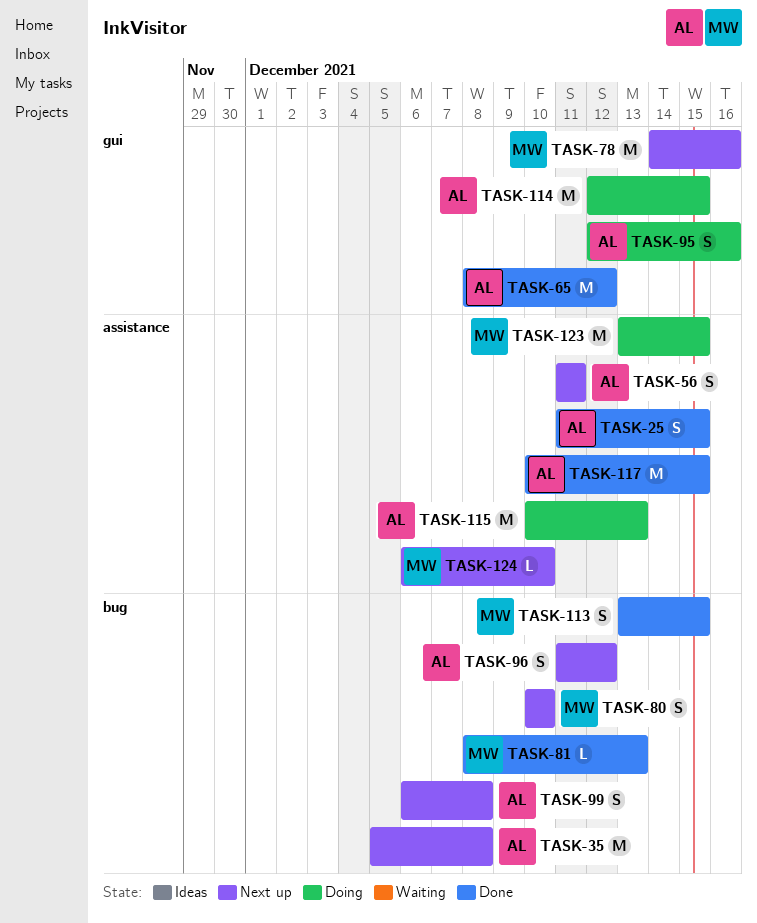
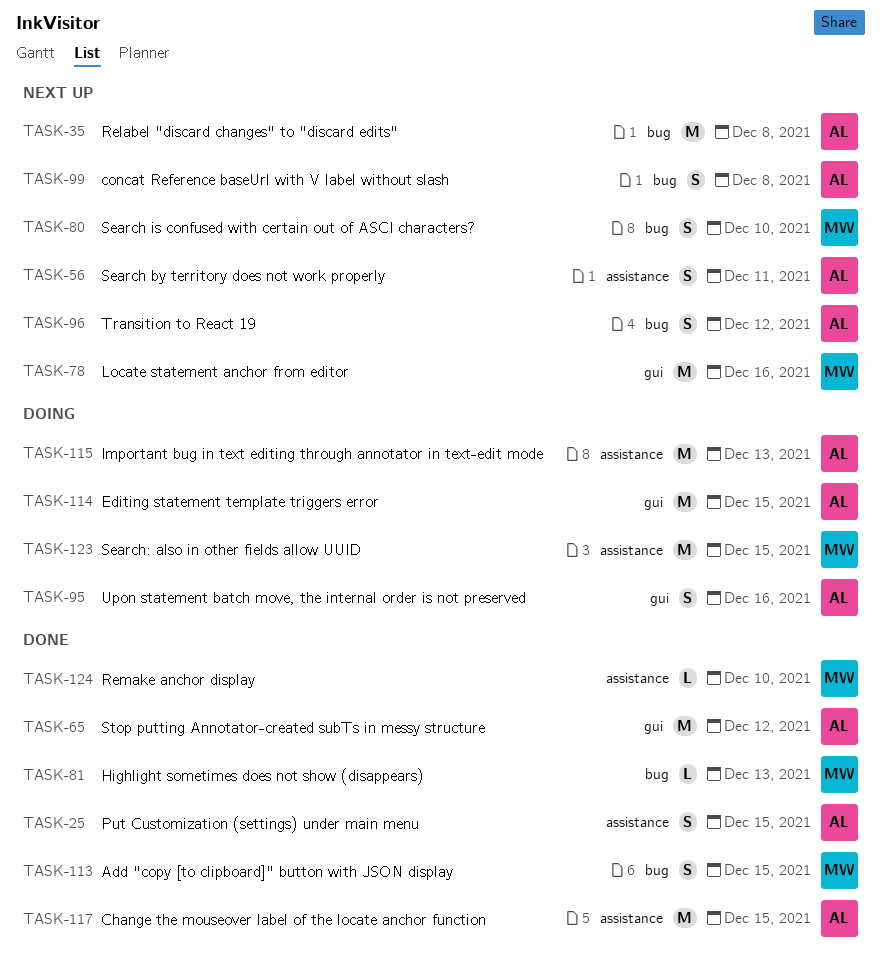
TASK-124, status: Next up -> Done

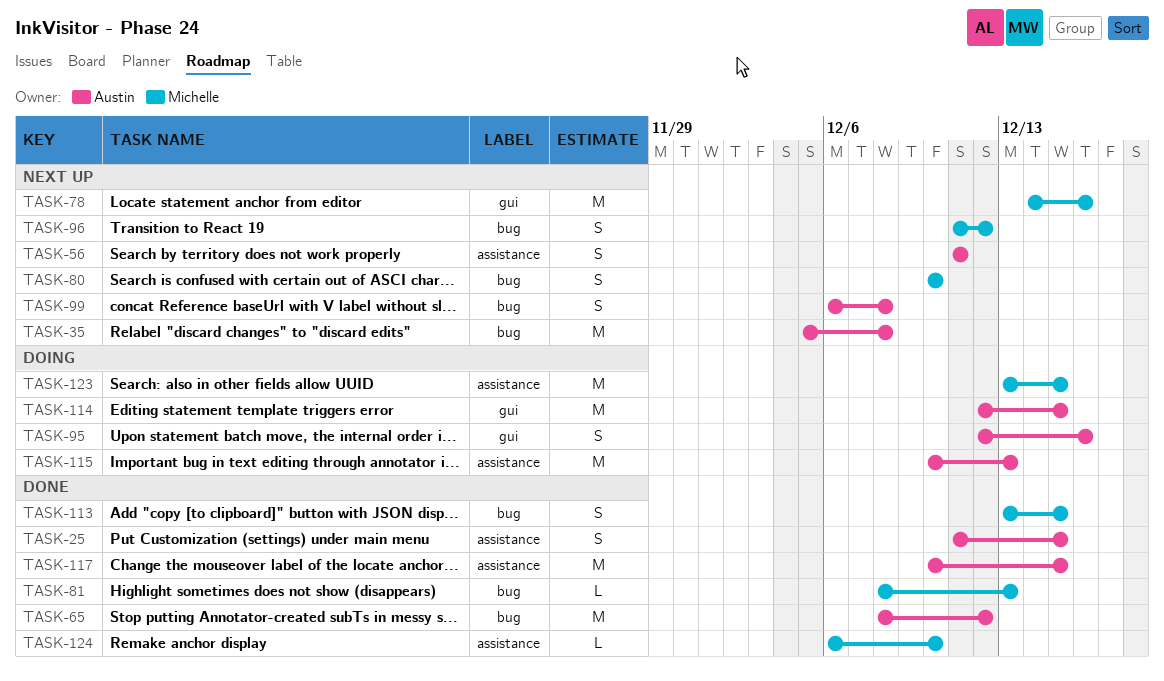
TASK-65, label: gui -> bug
TASK-96, owner: Austin -> Michelle

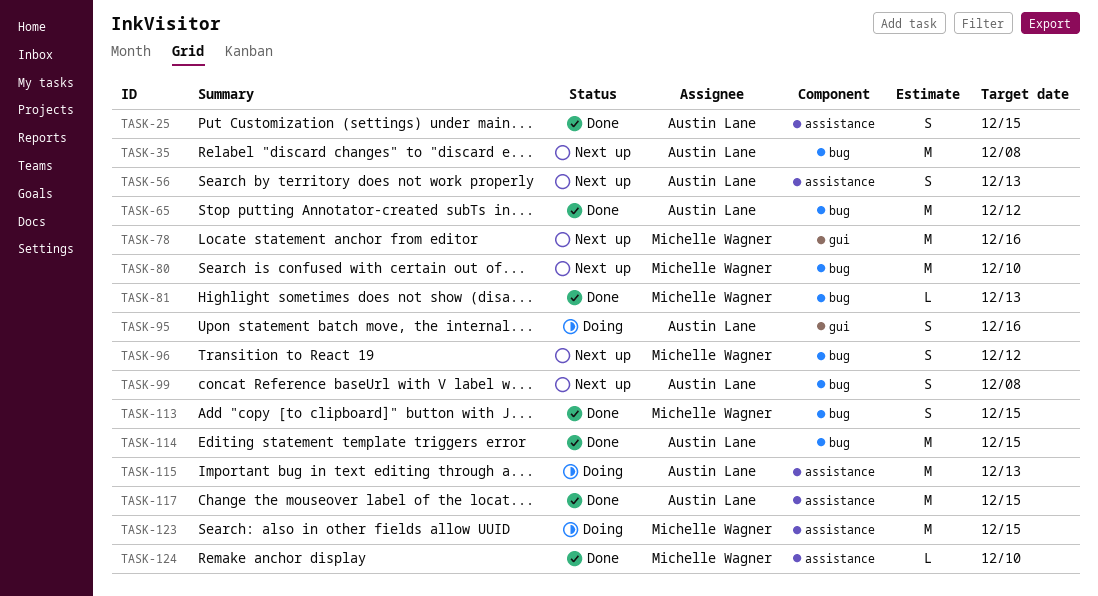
TASK-56, due: Dec 11 -> Dec 13
TASK-80, estimate: S -> M
TASK-114, status: Doing -> Done
TASK-114, label: gui -> bug

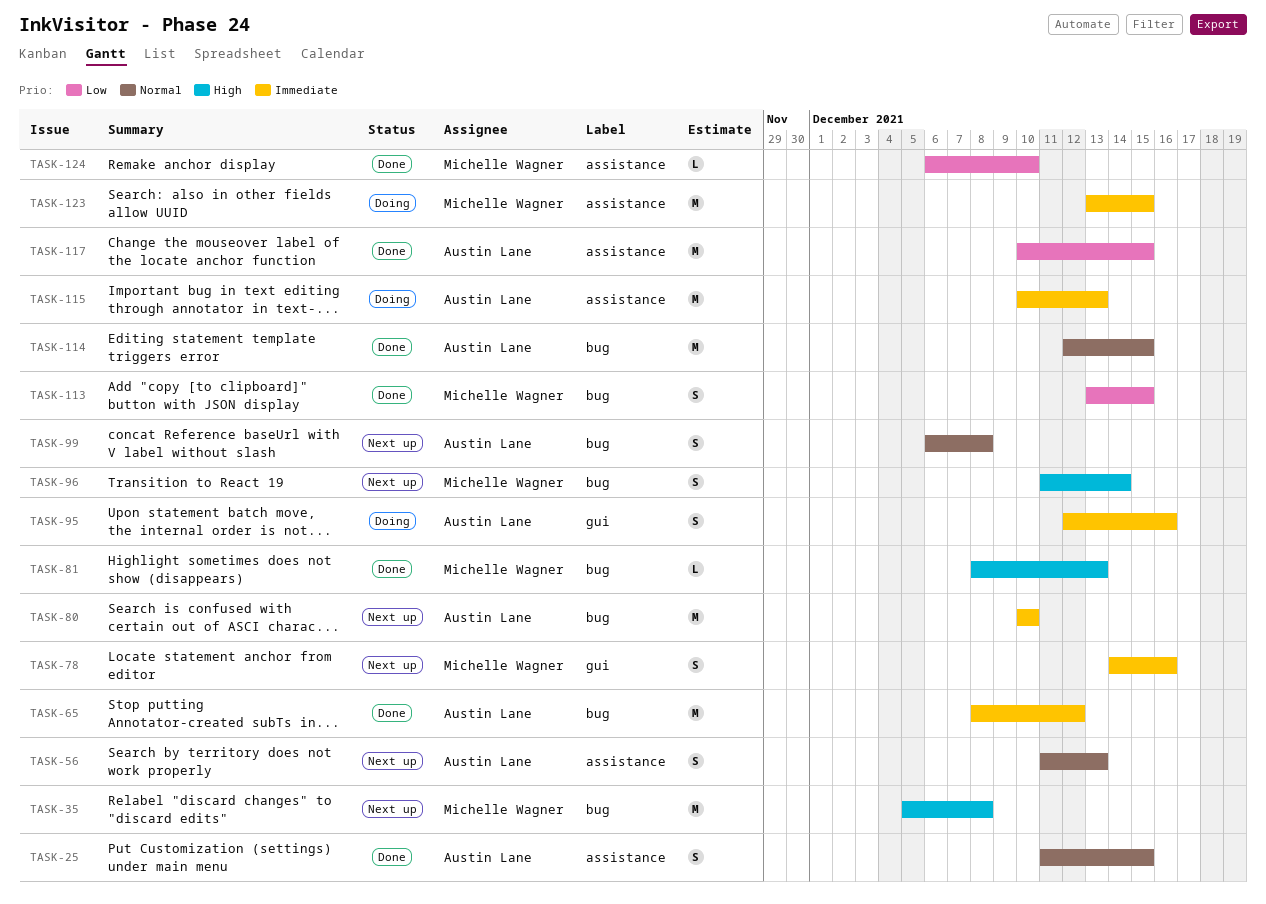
TASK-35, owner: Austin Lane -> Michelle Wagner
TASK-78, estimate: M -> S
TASK-80, owner: Michelle Wagner -> Austin Lane
TASK-96, due: Dec 12 -> Dec 14

